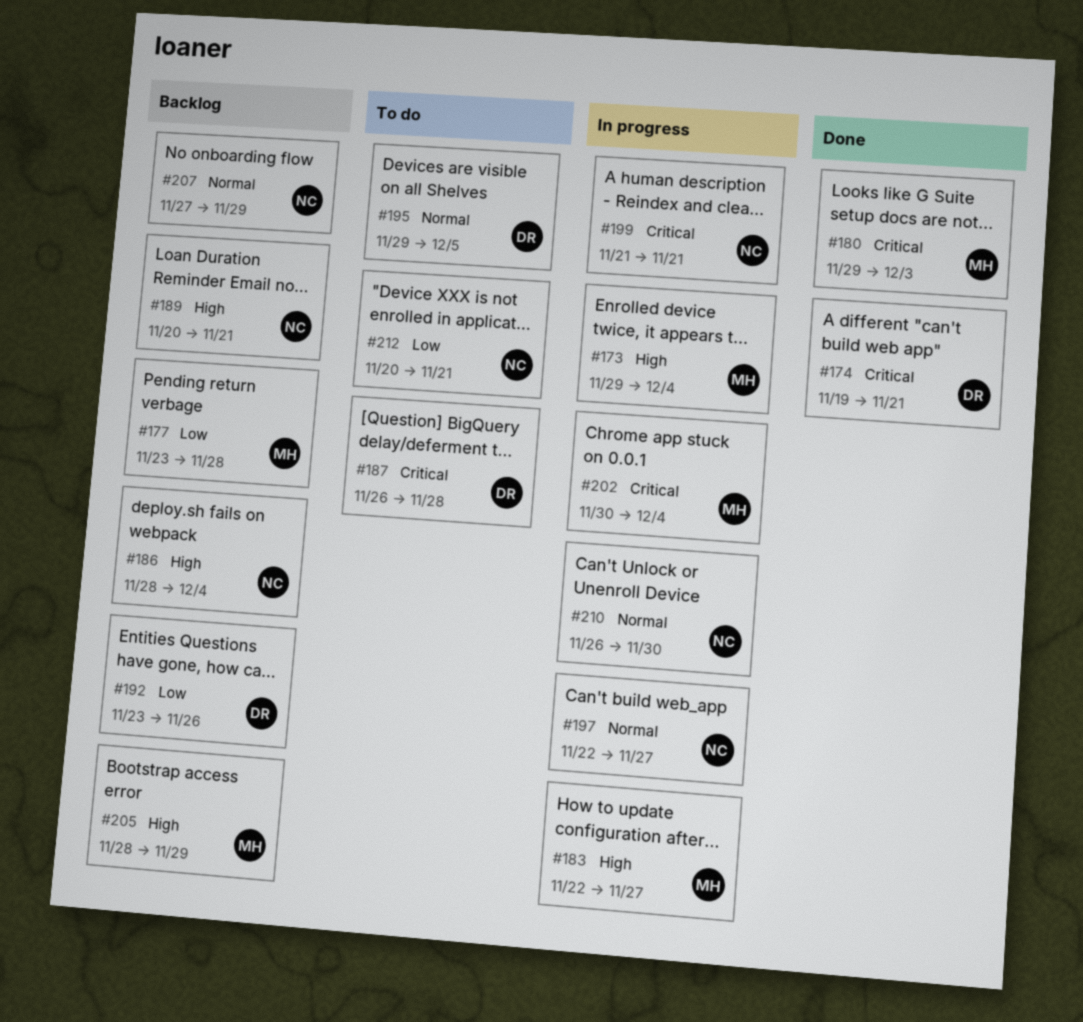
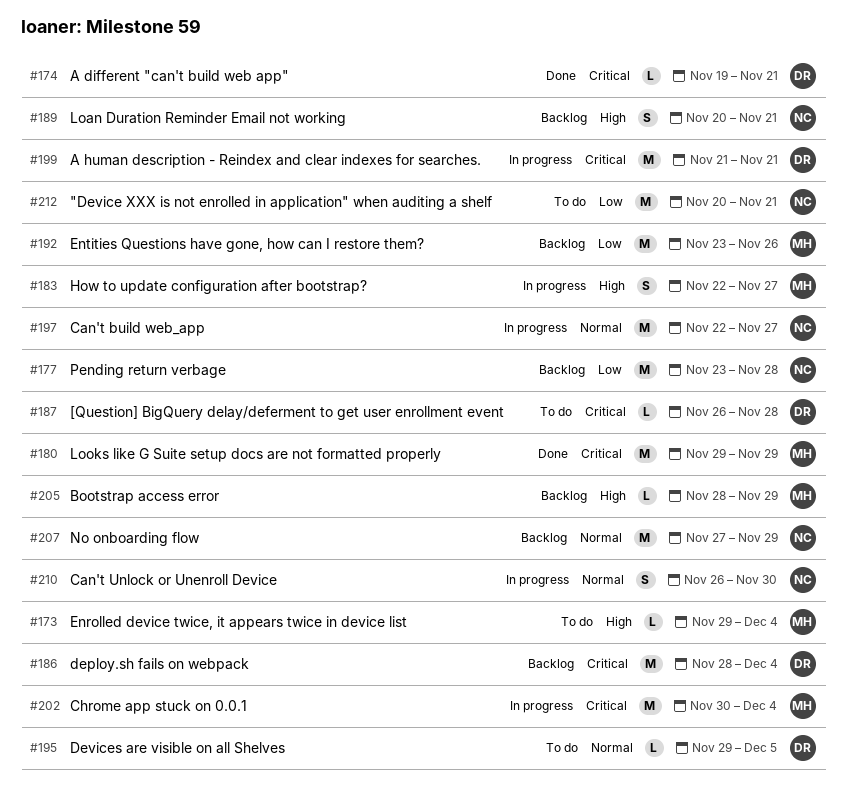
#173, status: In progress -> To do
#177, owner: MH -> NC
#180, due: Dec 3 -> Nov 29
#186, owner: NC -> DR
#186, priority: High -> Critical
#192, owner: DR -> MH
#199, owner: NC -> DR

